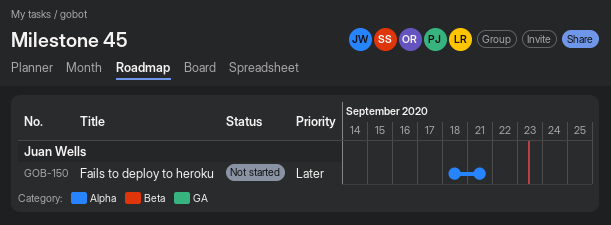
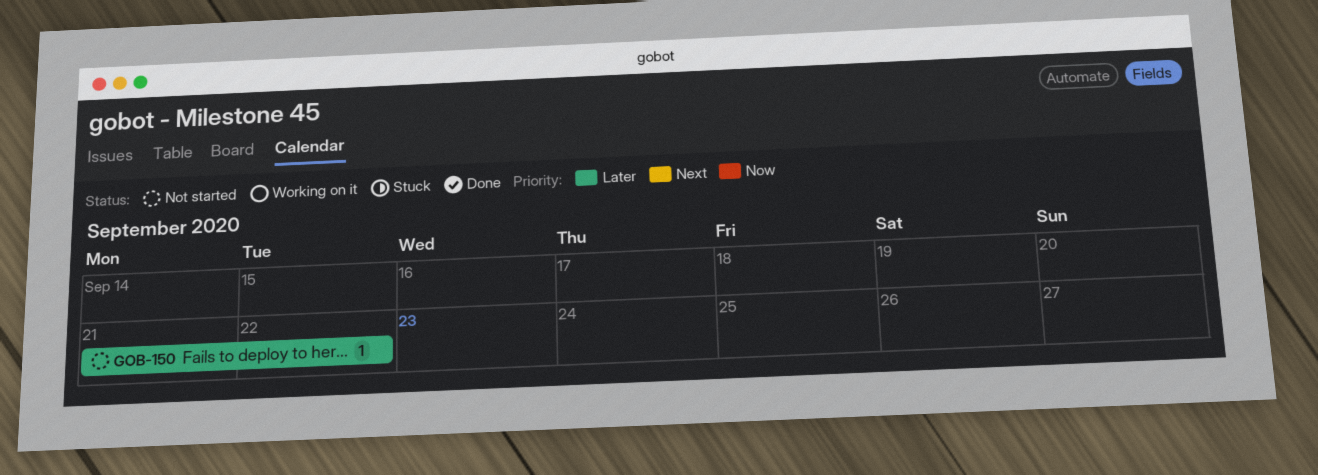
GOB-150, start: Sep 18 -> Sep 21
GOB-150, due: Sep 21 -> Sep 22

